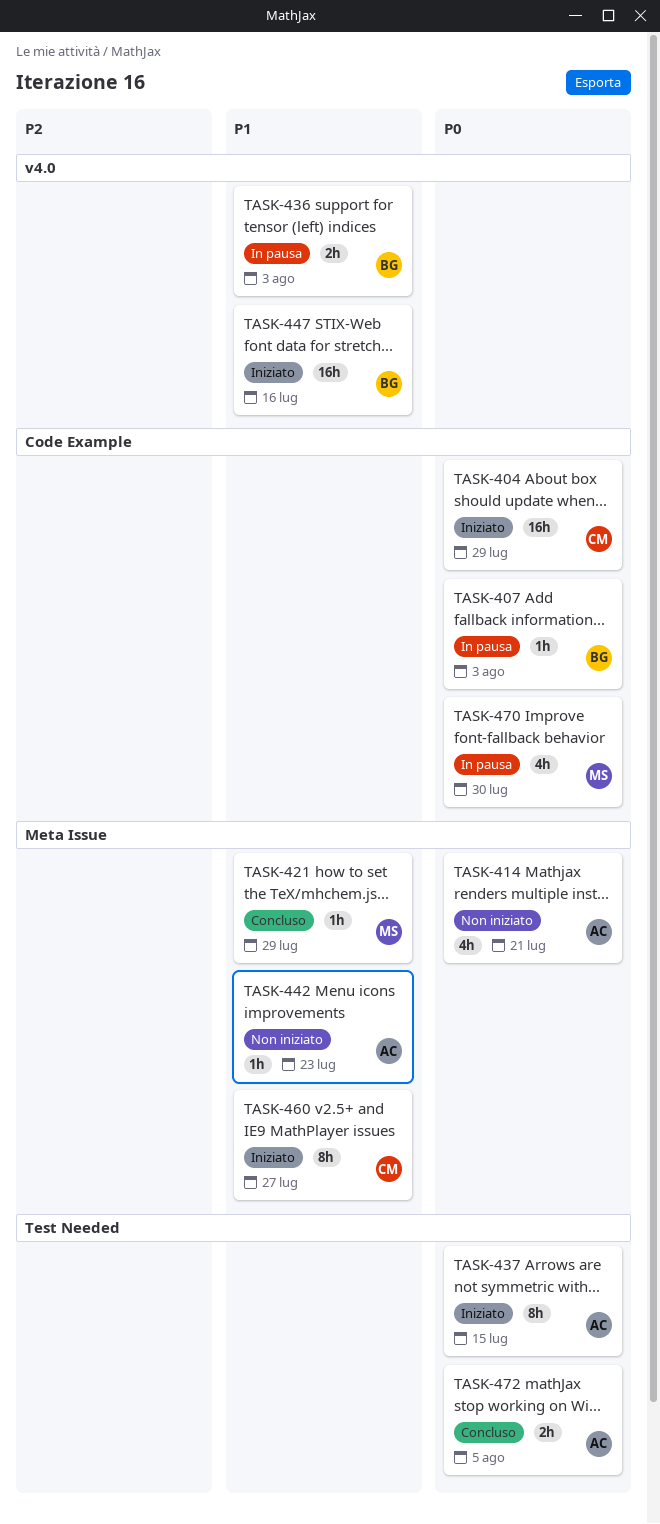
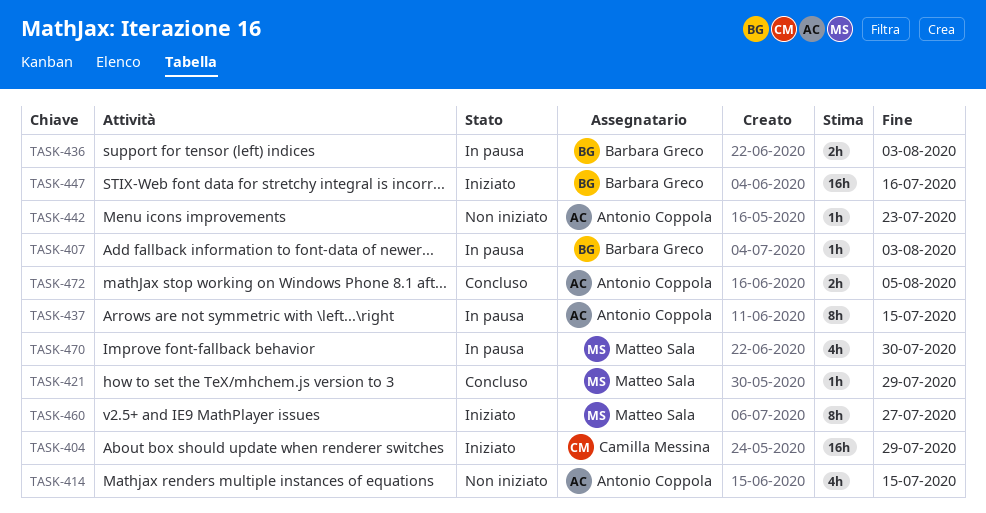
TASK-414, due: Jul 21 -> Jul 15
TASK-437, status: Iniziato -> In pausa
TASK-460, owner: Camilla Messina -> Matteo Sala

